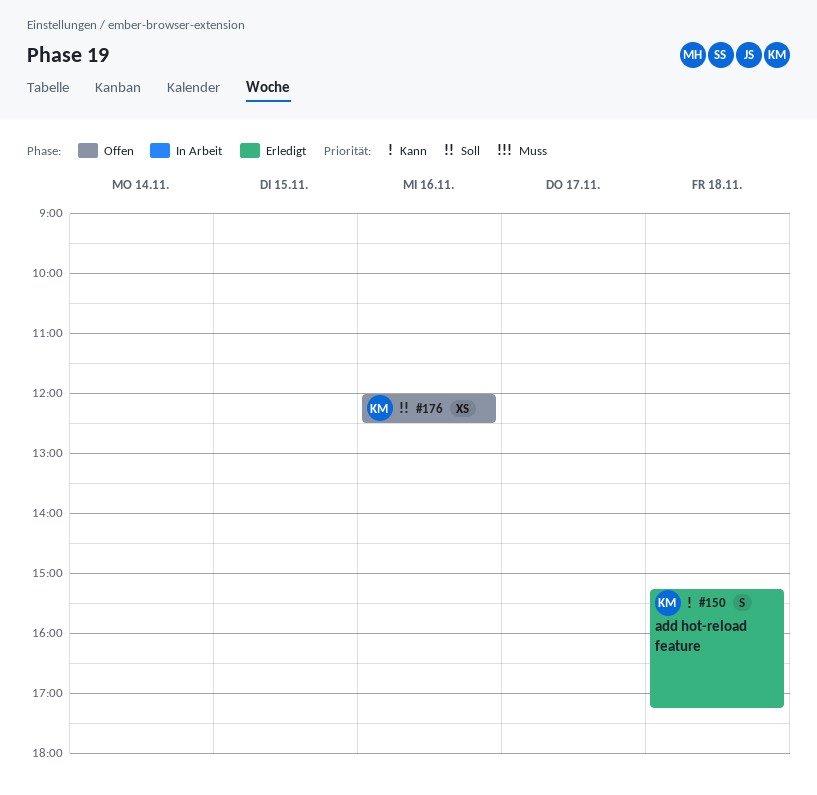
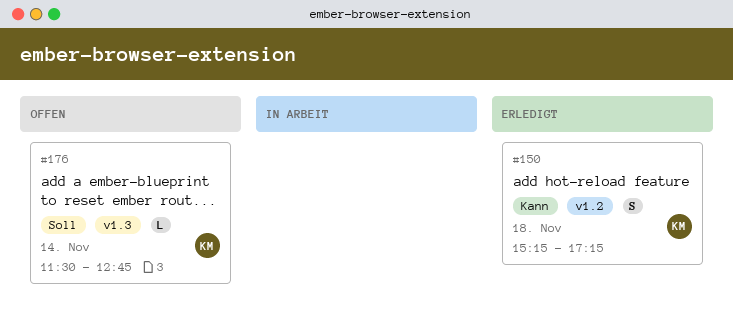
#176, estimate: XS -> L
#176, day: Nov 16 -> Nov 14
#176, begins: 12:00 -> 11:30
#176, ends: 12:30 -> 12:45

